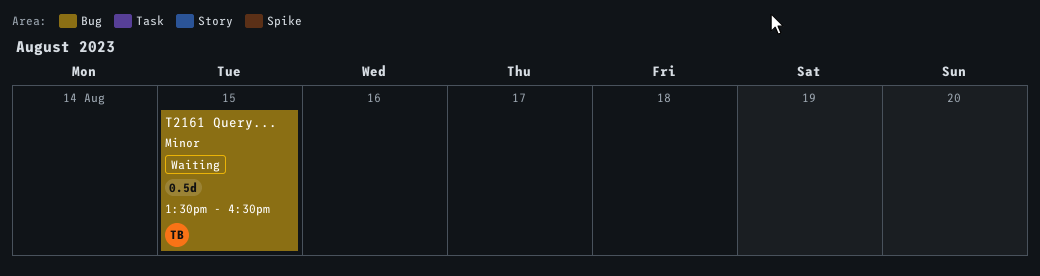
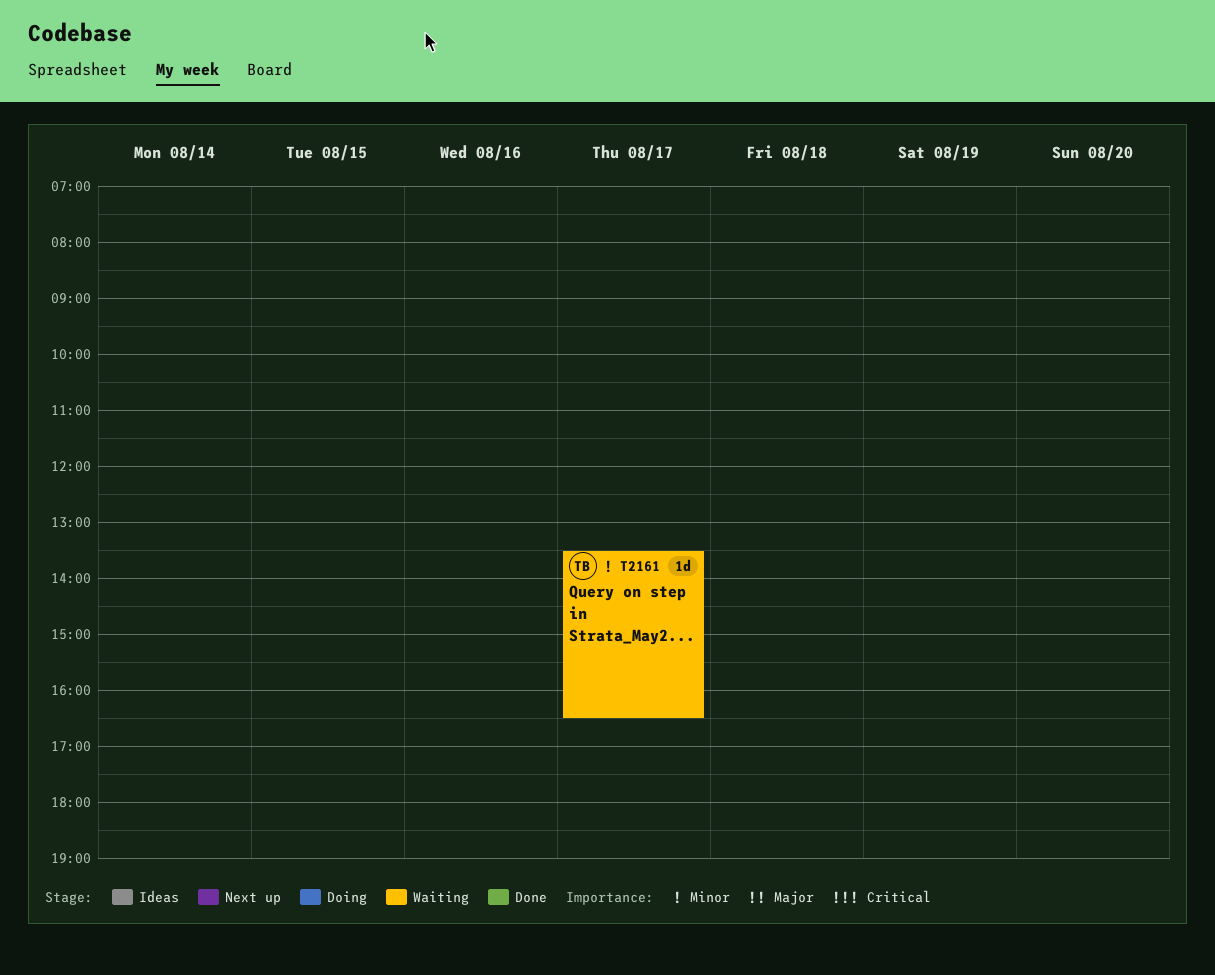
T2161, estimate: 0.5d -> 1d
T2161, day: Aug 15 -> Aug 17

